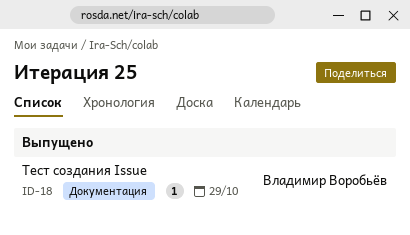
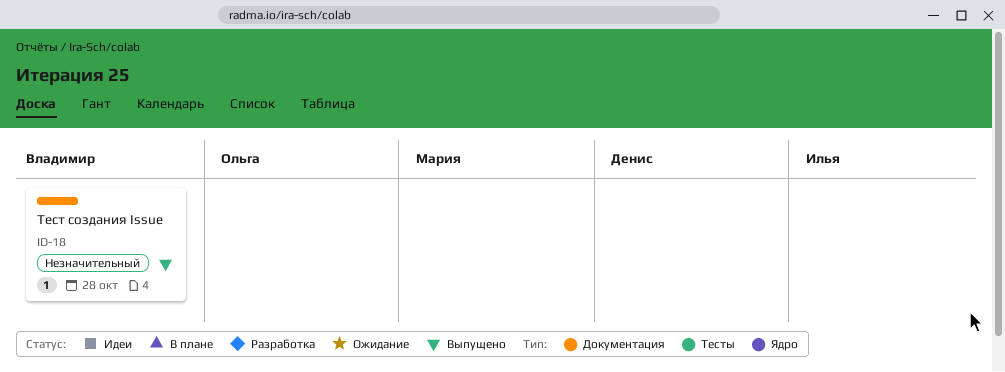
ID-18, due: Oct 29 -> Oct 28

